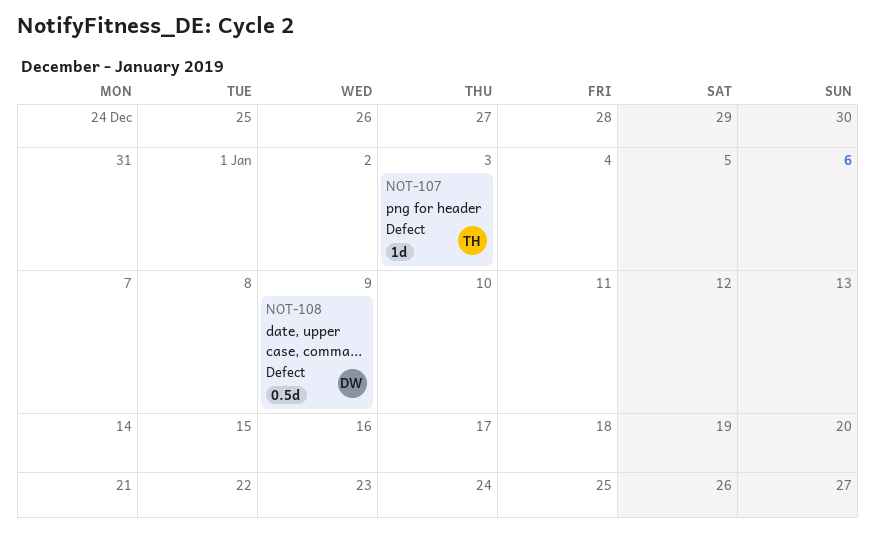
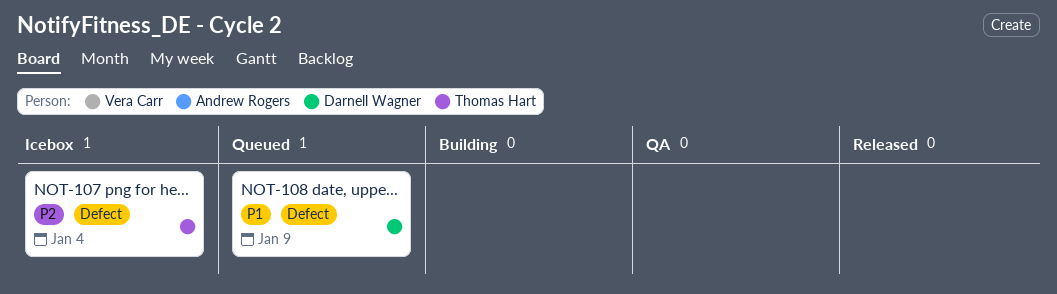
NOT-107, due: Jan 3 -> Jan 4

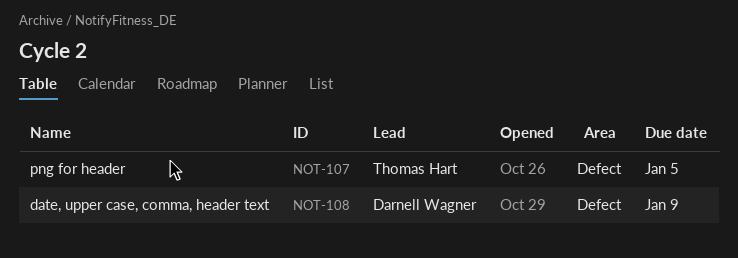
NOT-107, due: Jan 4 -> Jan 5

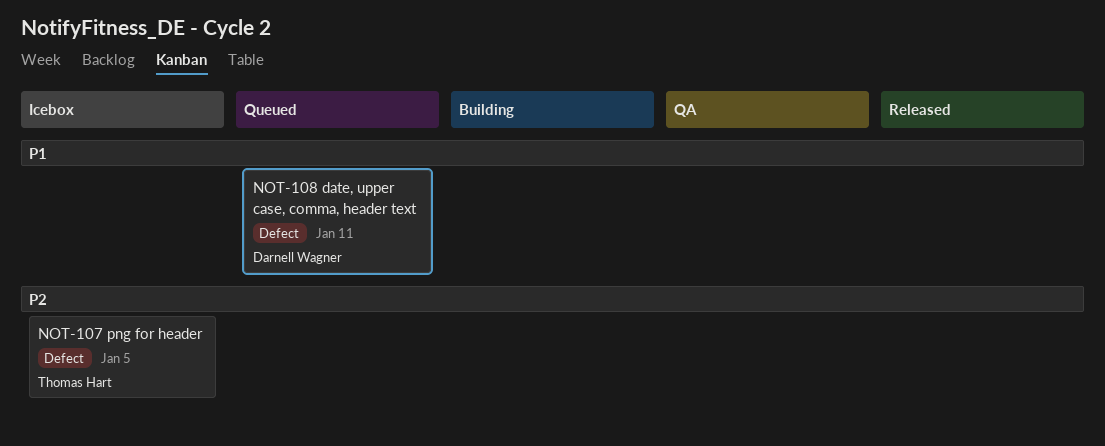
NOT-108, due: Jan 9 -> Jan 11

